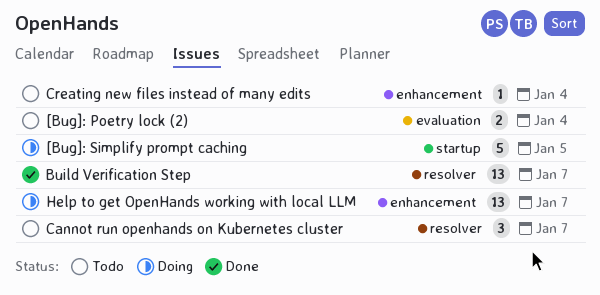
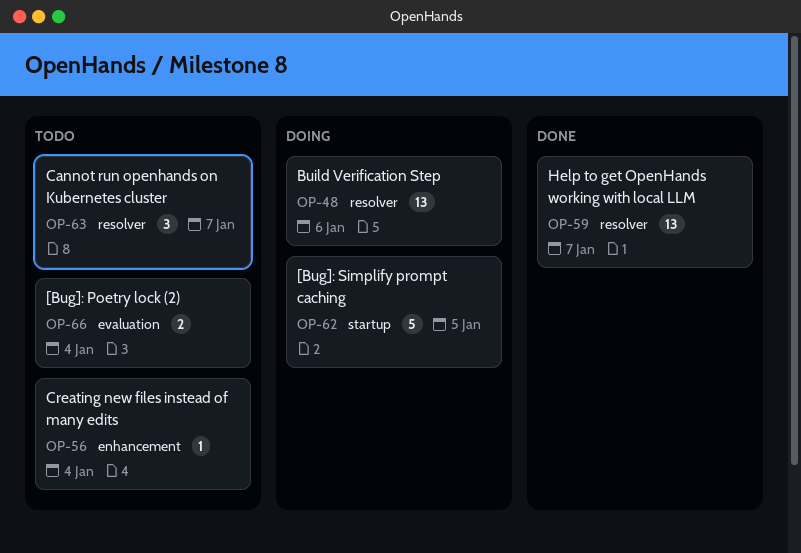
Build Verification Step, status: Done -> Doing
Build Verification Step, due: Jan 7 -> Jan 6
Help to get OpenHands working with local LLM, status: Doing -> Done
Help to get OpenHands working with local LLM, label: enhancement -> resolver

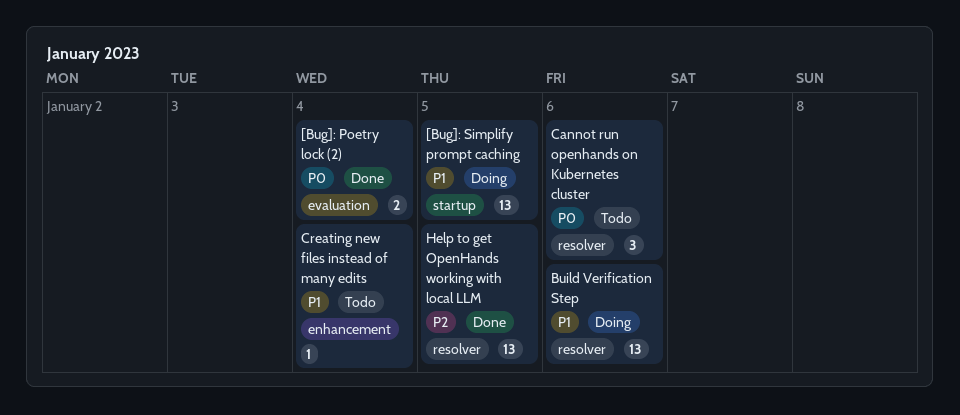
[Bug]: Poetry lock (2), status: Todo -> Done
[Bug]: Simplify prompt caching, estimate: 5 -> 13
Cannot run openhands on Kubernetes cluster, due: Jan 7 -> Jan 6
Help to get OpenHands working with local LLM, due: Jan 7 -> Jan 5

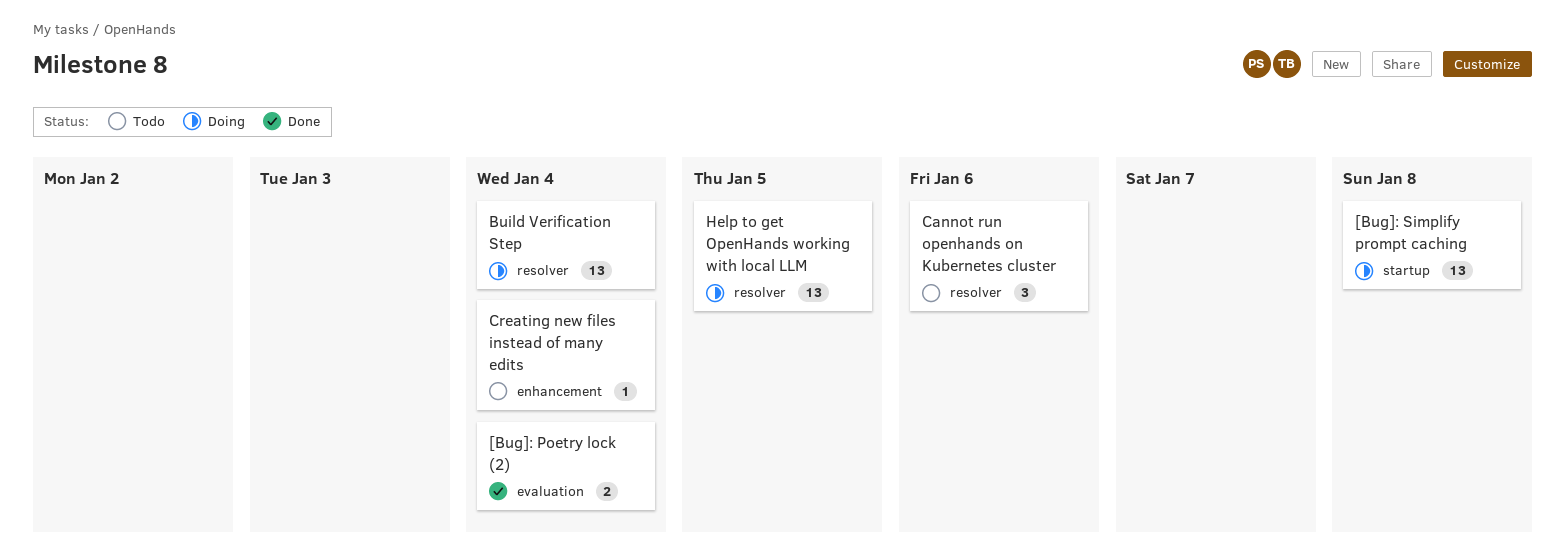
[Bug]: Simplify prompt caching, due: Jan 5 -> Jan 8
Build Verification Step, due: Jan 6 -> Jan 4
Help to get OpenHands working with local LLM, status: Done -> Doing

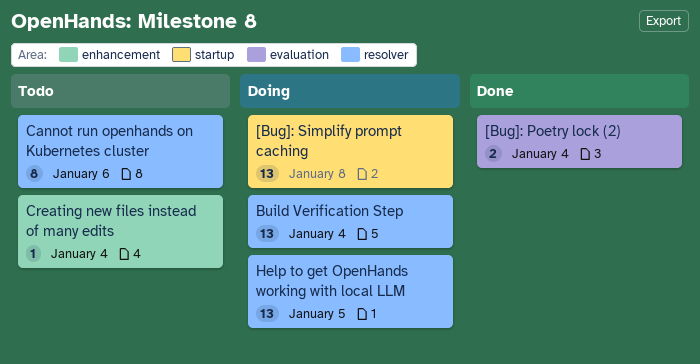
Cannot run openhands on Kubernetes cluster, estimate: 3 -> 8

